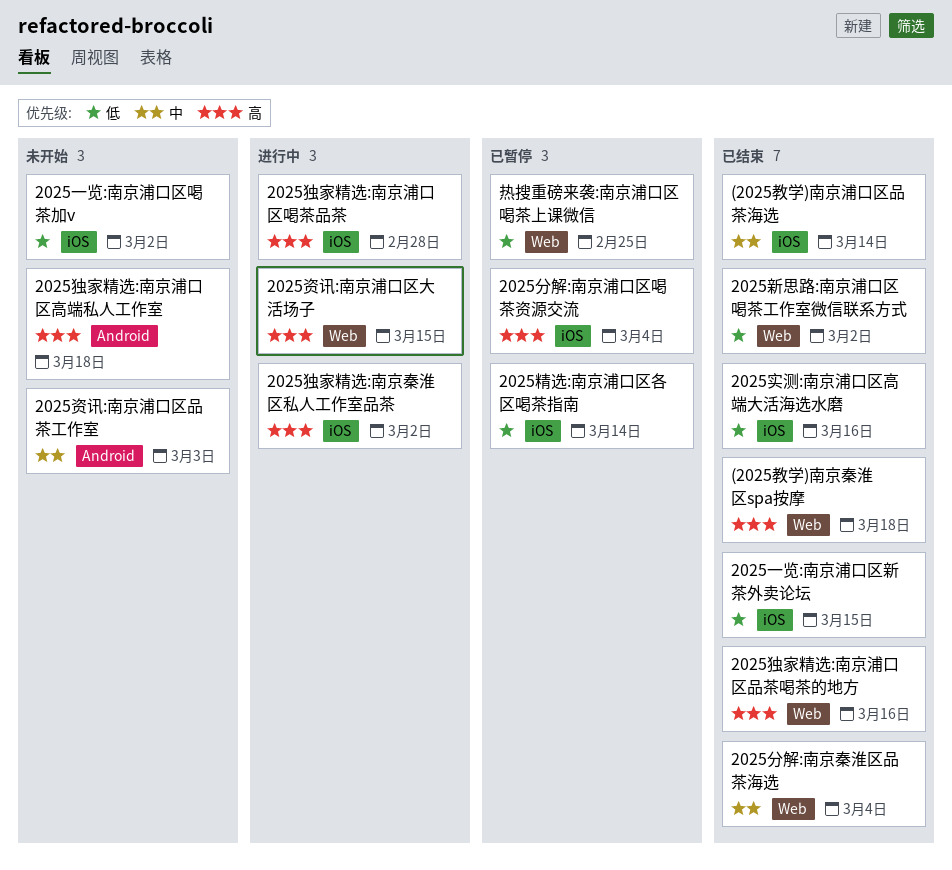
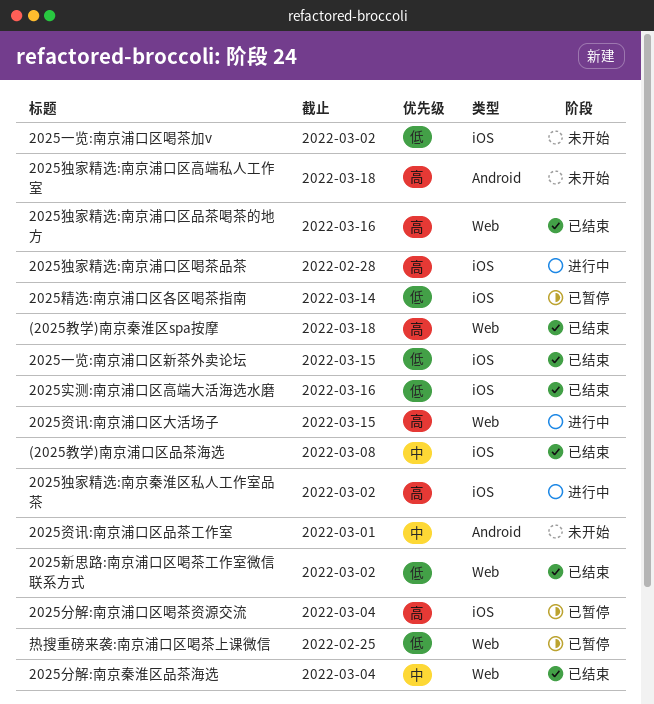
(2025教学)南京浦口区品茶海选, due: Mar 14 -> Mar 8
2025资讯:南京浦口区品茶工作室, due: Mar 3 -> Mar 1

